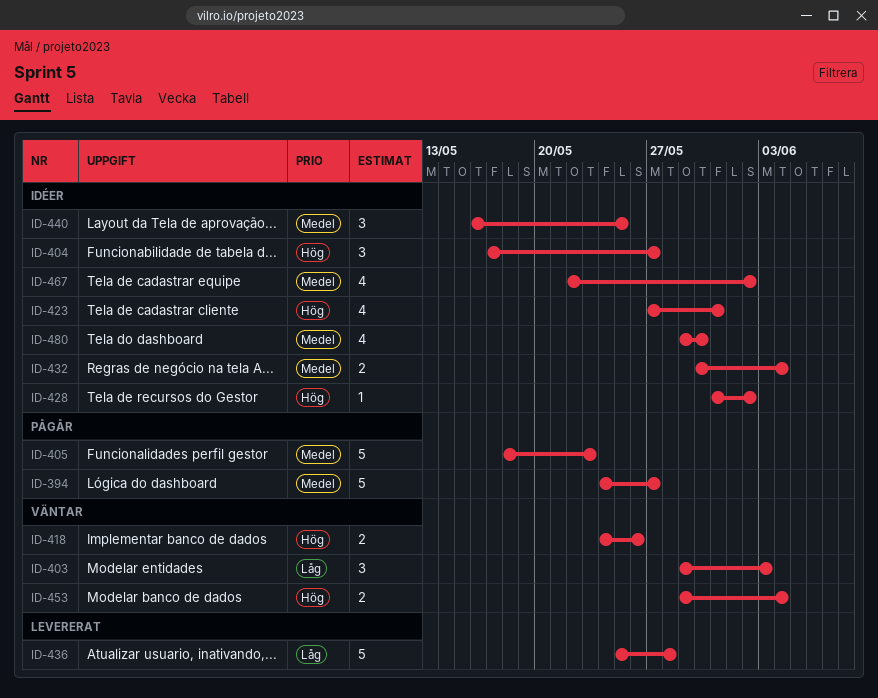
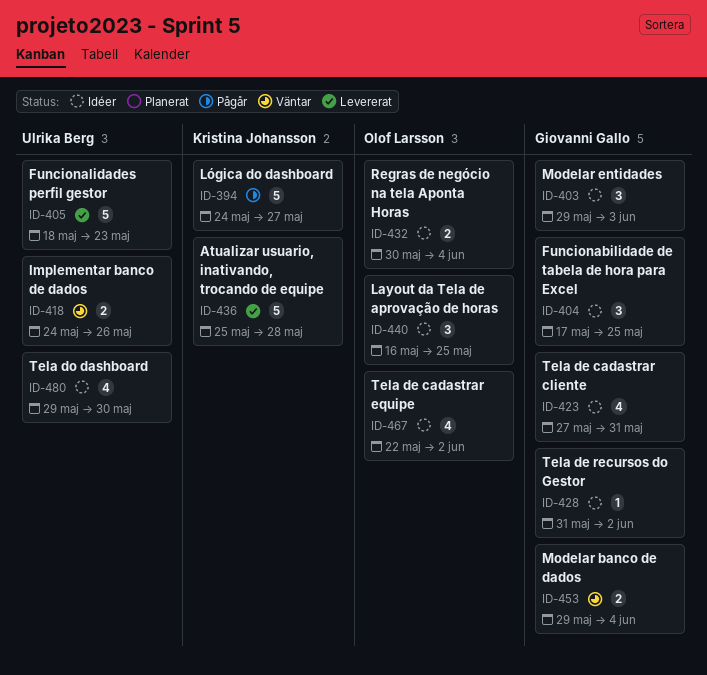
ID-403, status: Väntar -> Idéer
ID-404, due: May 27 -> May 25
ID-405, status: Pågår -> Levererat

